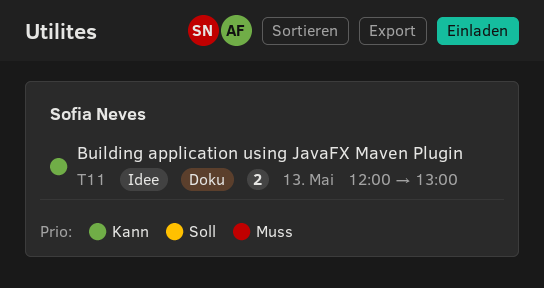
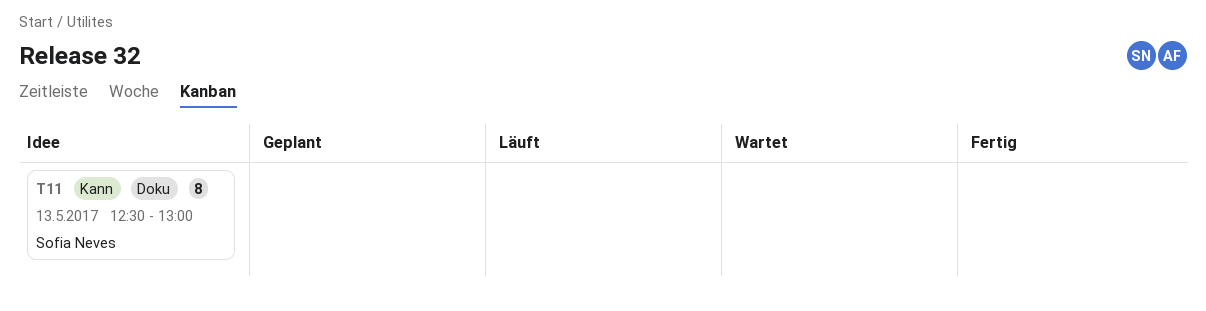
T11, estimate: 2 -> 8
T11, begins: 12:00 -> 12:30

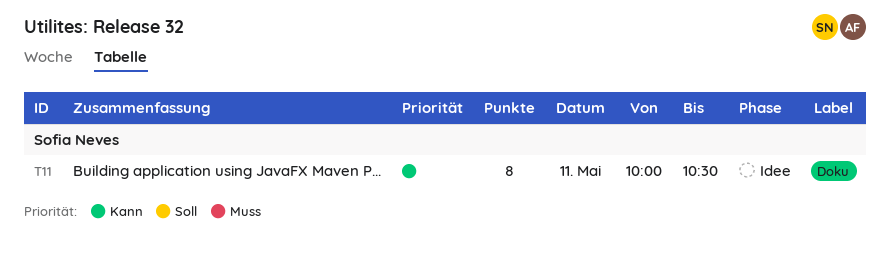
T11, day: May 13 -> May 11
T11, begins: 12:30 -> 10:00
T11, ends: 13:00 -> 10:30

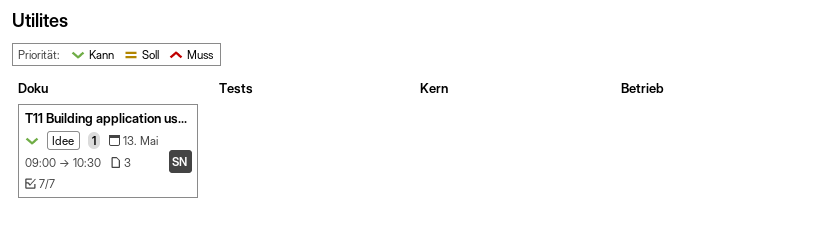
T11, estimate: 8 -> 1
T11, day: May 11 -> May 13
T11, begins: 10:00 -> 09:00

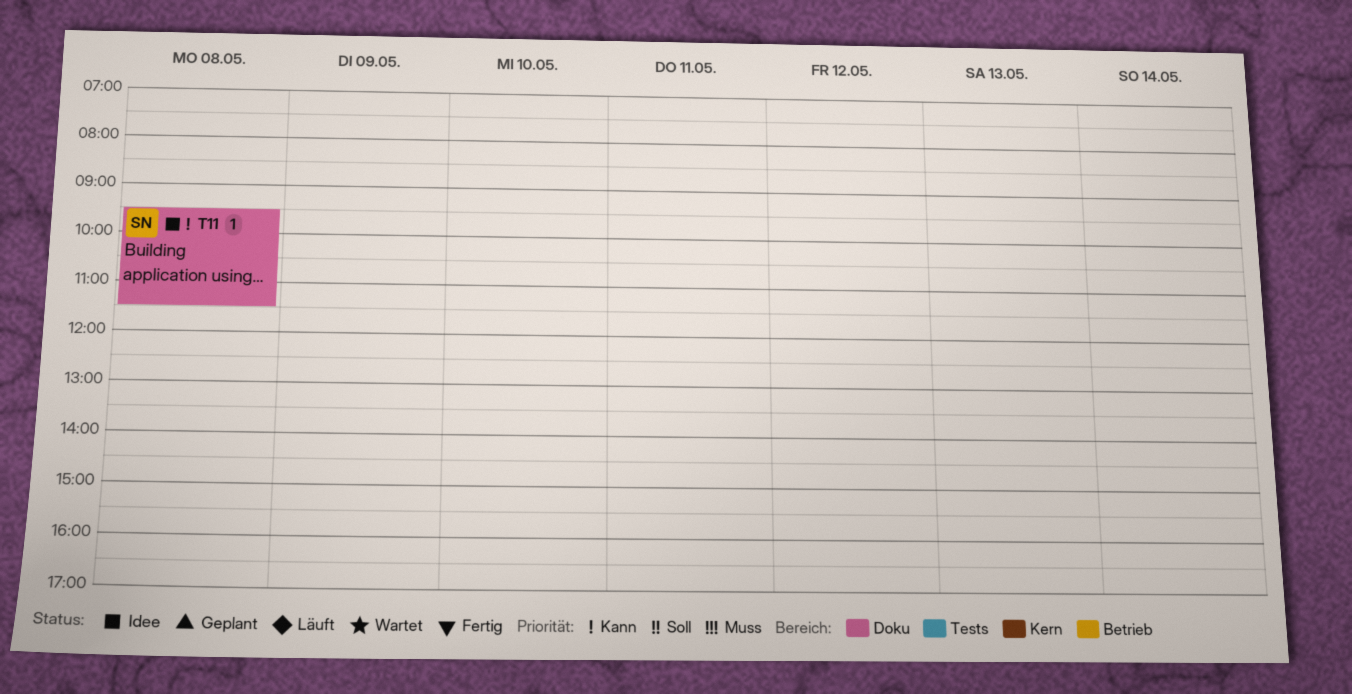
T11, day: May 13 -> May 8
T11, begins: 09:00 -> 09:30
T11, ends: 10:30 -> 11:30

